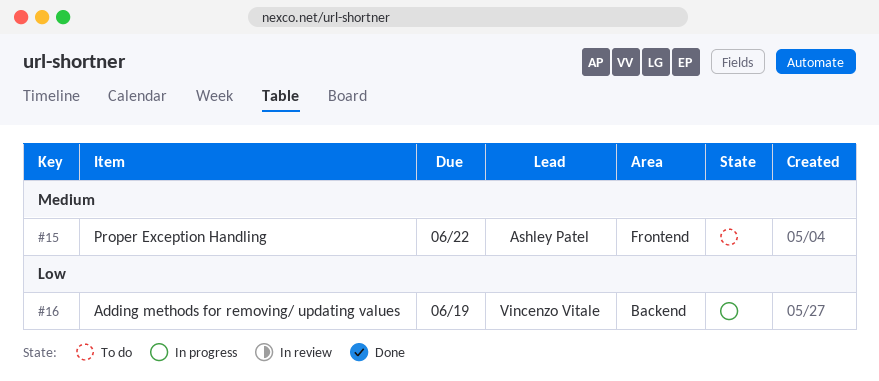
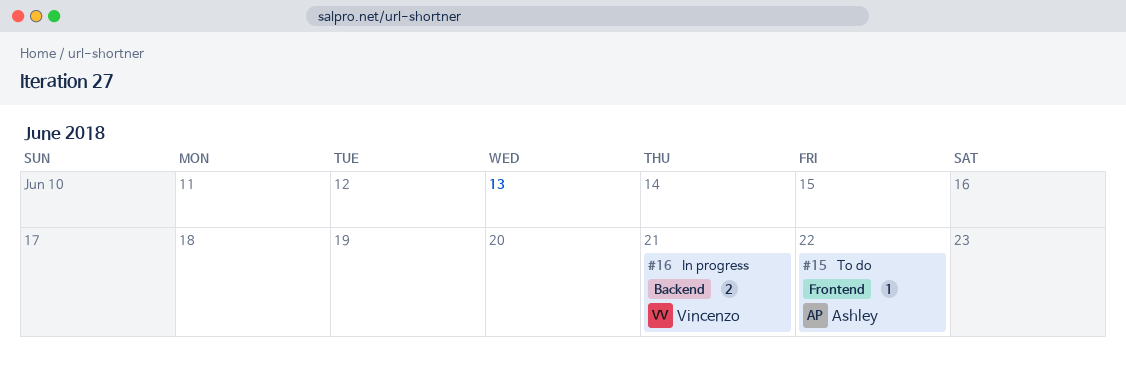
#16, due: Jun 19 -> Jun 21

